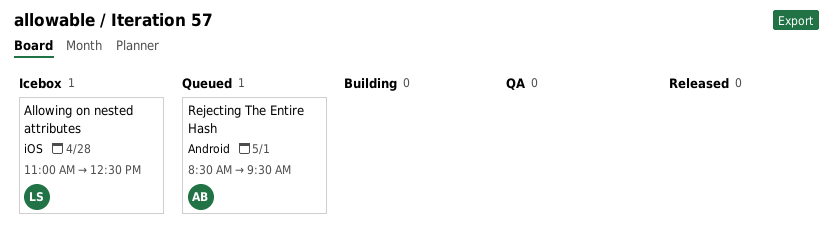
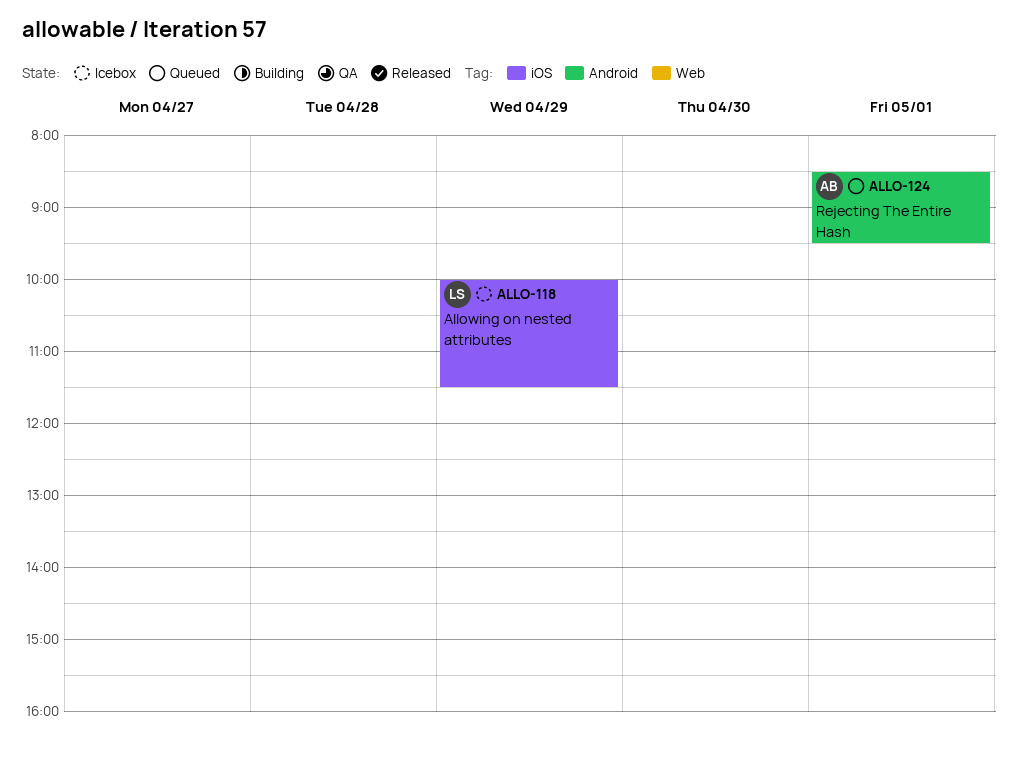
Allowing on nested attributes, day: Apr 28 -> Apr 29
Allowing on nested attributes, begins: 11:00 -> 10:00
Allowing on nested attributes, ends: 12:30 -> 11:30

